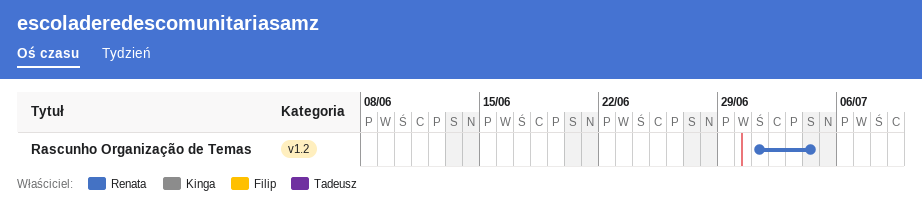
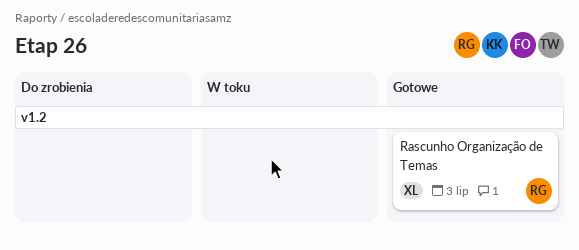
Rascunho Organização de Temas, due: Jul 4 -> Jul 3

